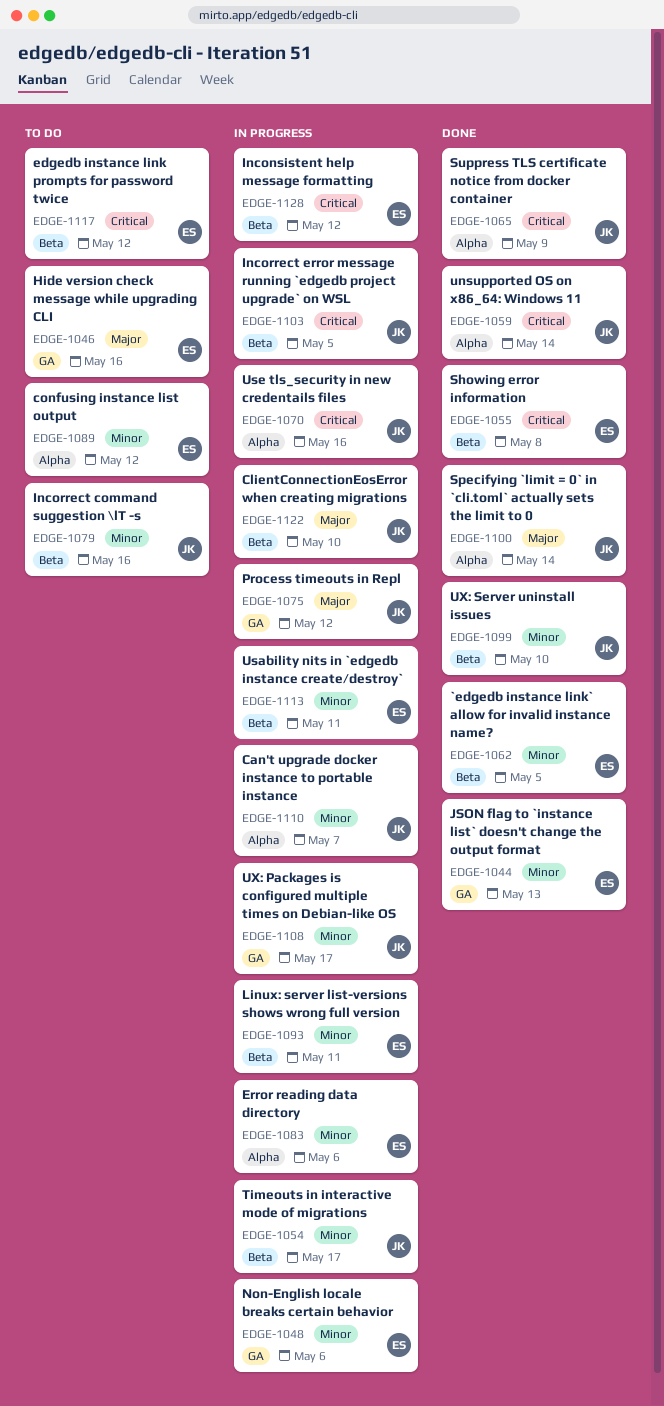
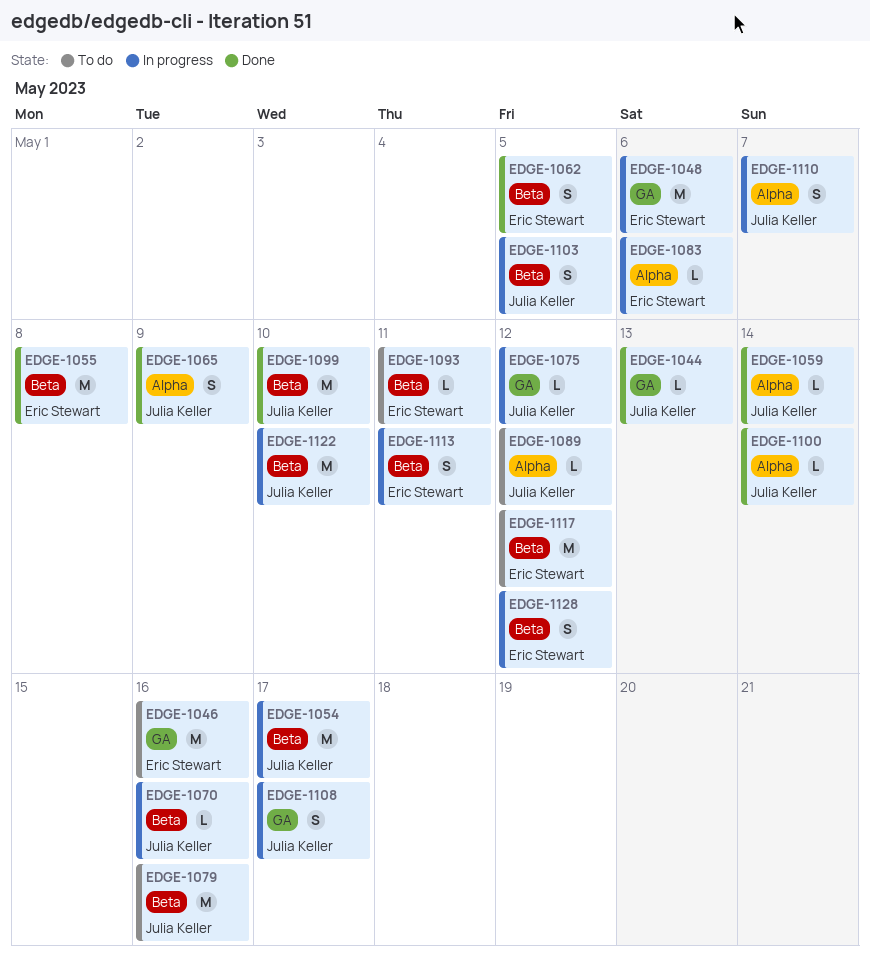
EDGE-1044, owner: Eric Stewart -> Julia Keller
EDGE-1070, label: Alpha -> Beta
EDGE-1089, owner: Eric Stewart -> Julia Keller
EDGE-1093, status: In progress -> To do

